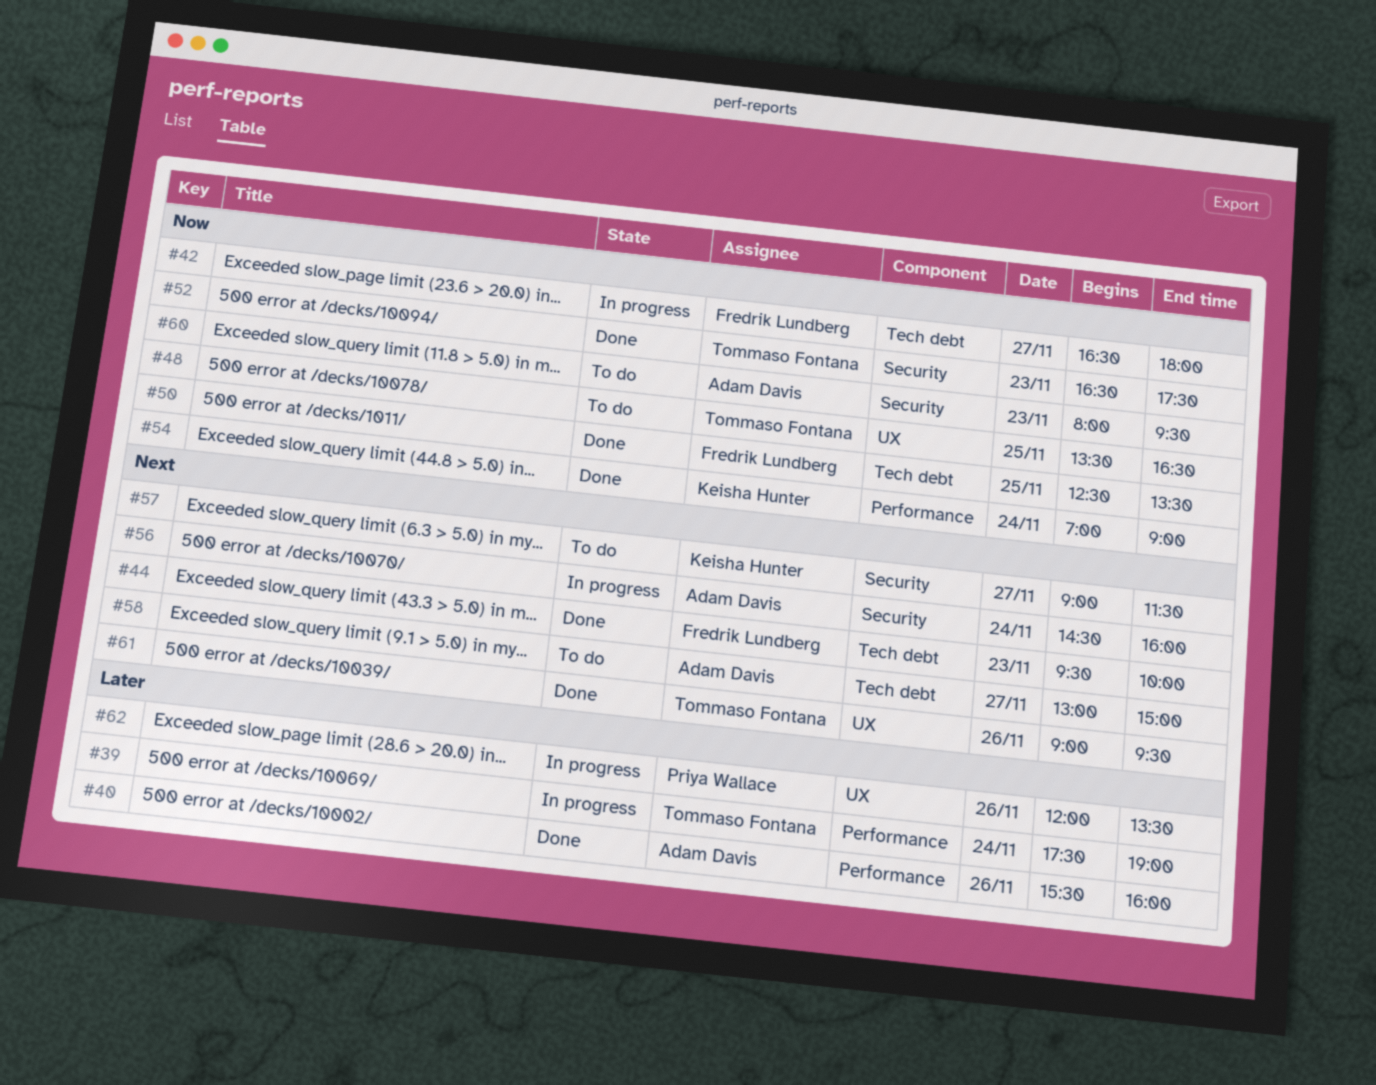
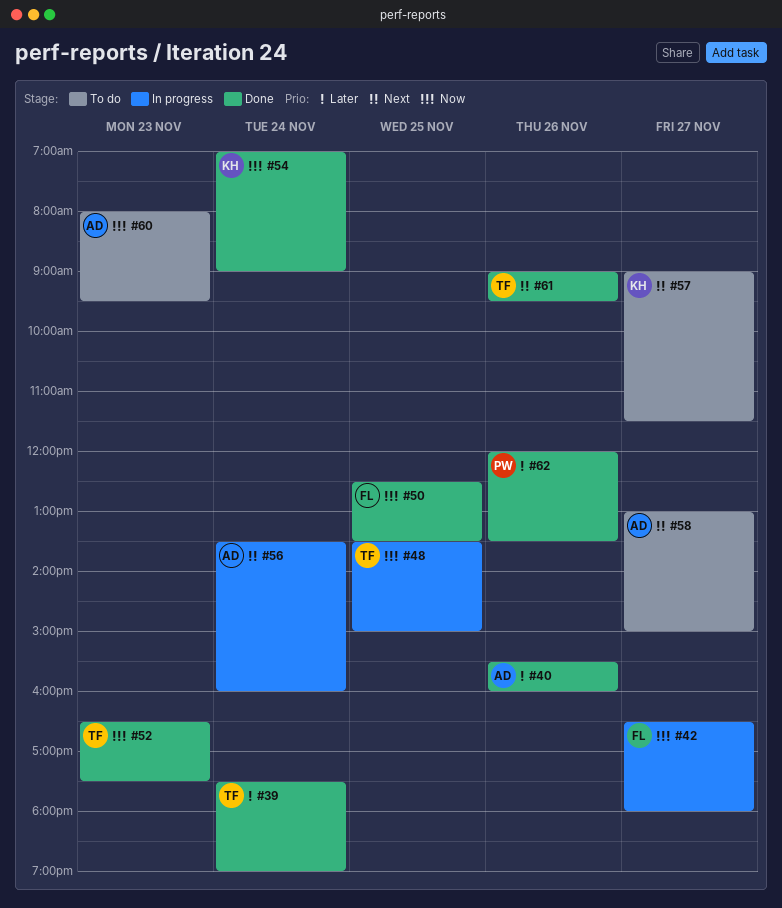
#39, status: In progress -> Done
#44: present -> none
#48, status: To do -> In progress
#48, ends: 16:30 -> 15:00
#56, begins: 14:30 -> 13:30
#62, status: In progress -> Done

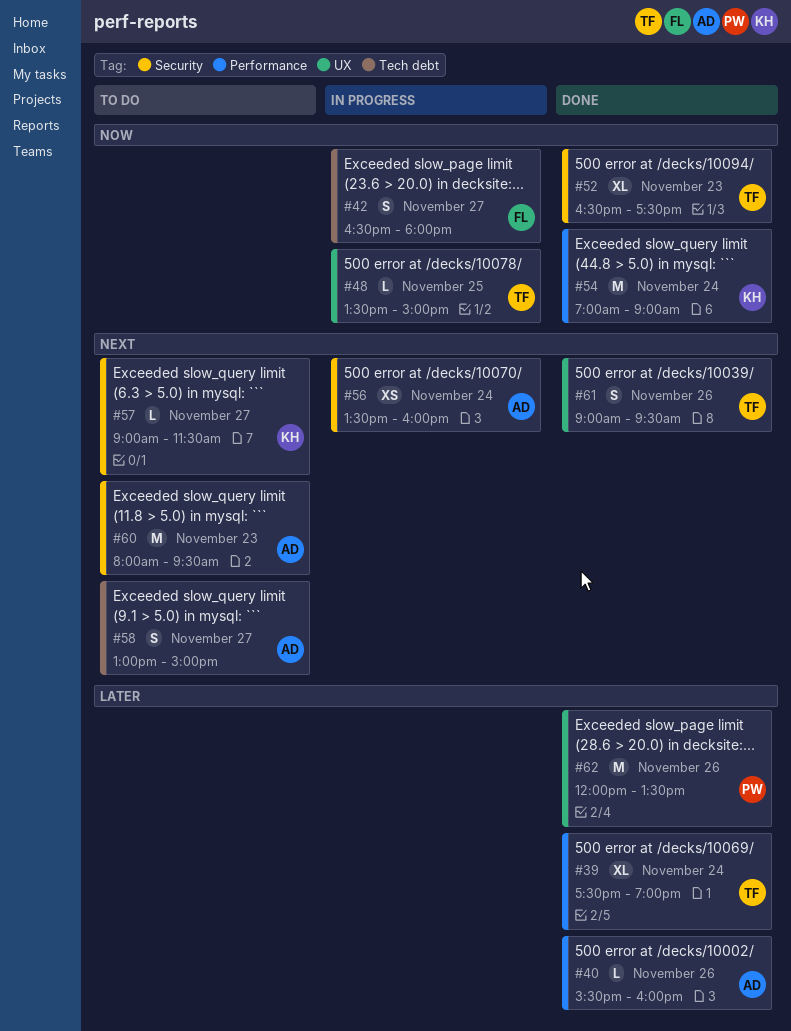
#50: present -> none
#60, priority: Now -> Next

